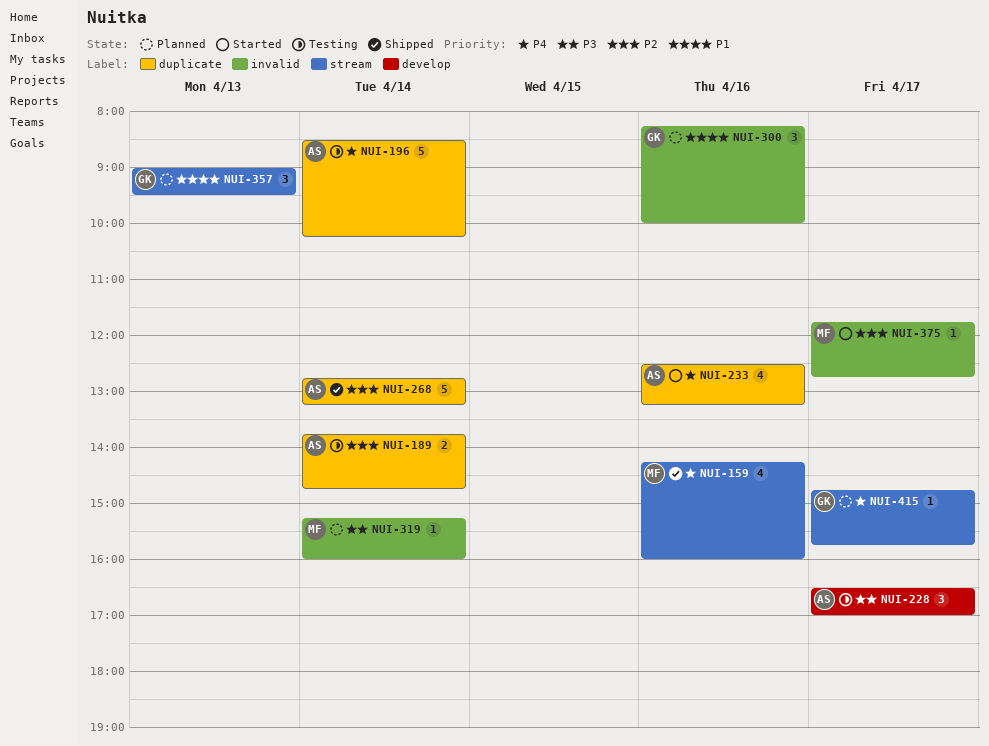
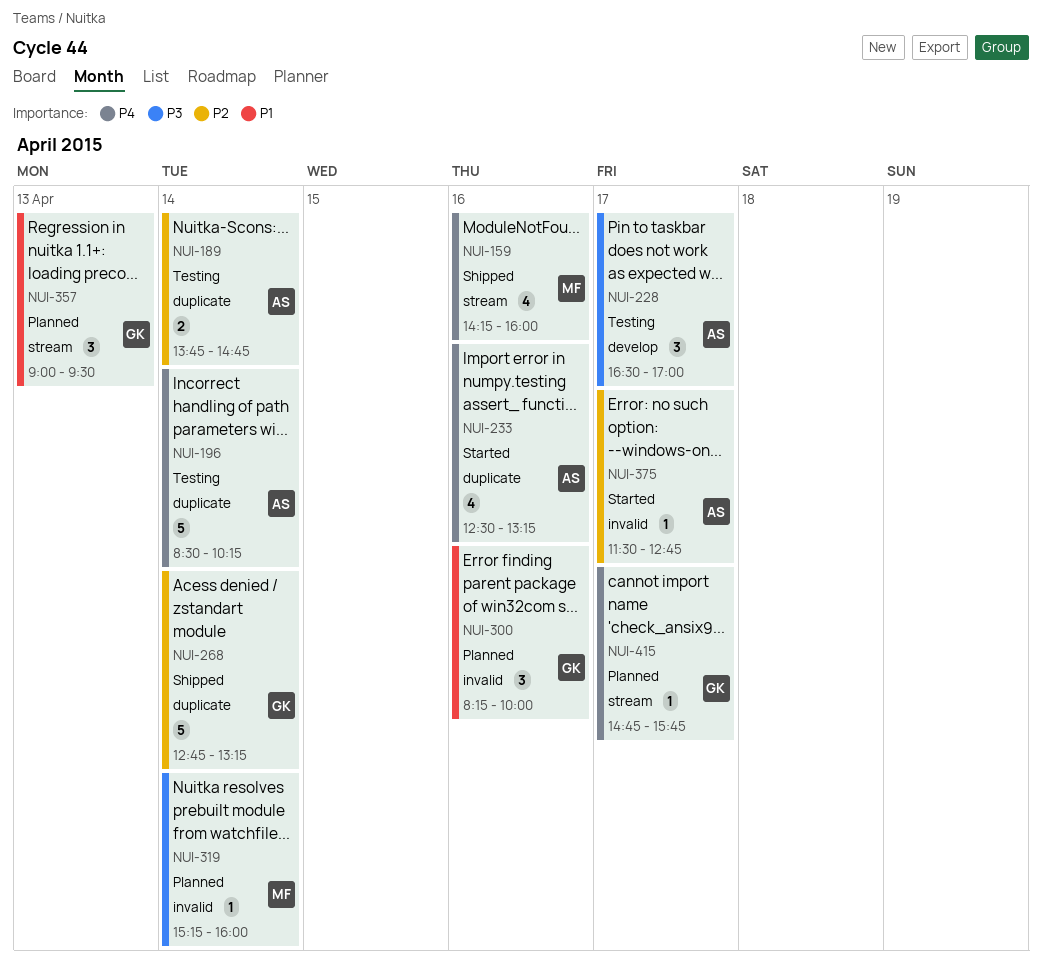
NUI-268, owner: AS -> GK
NUI-375, owner: MF -> AS
NUI-375, begins: 11:45 -> 11:30

